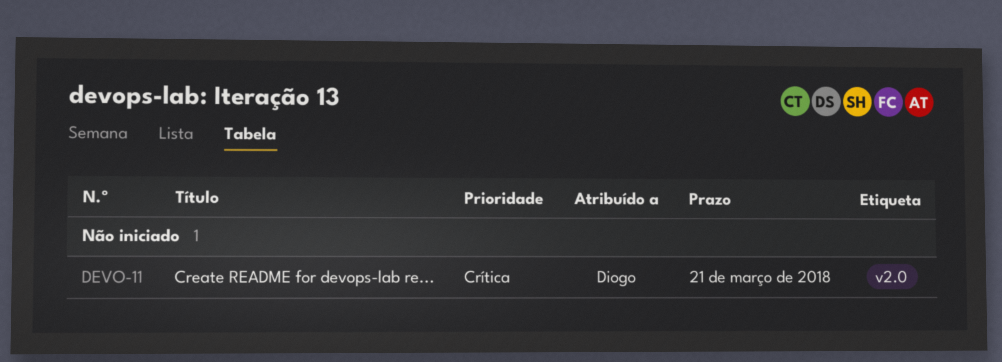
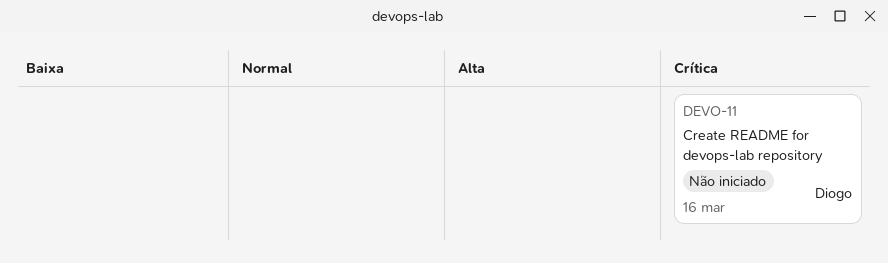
DEVO-11, due: Mar 21 -> Mar 16

